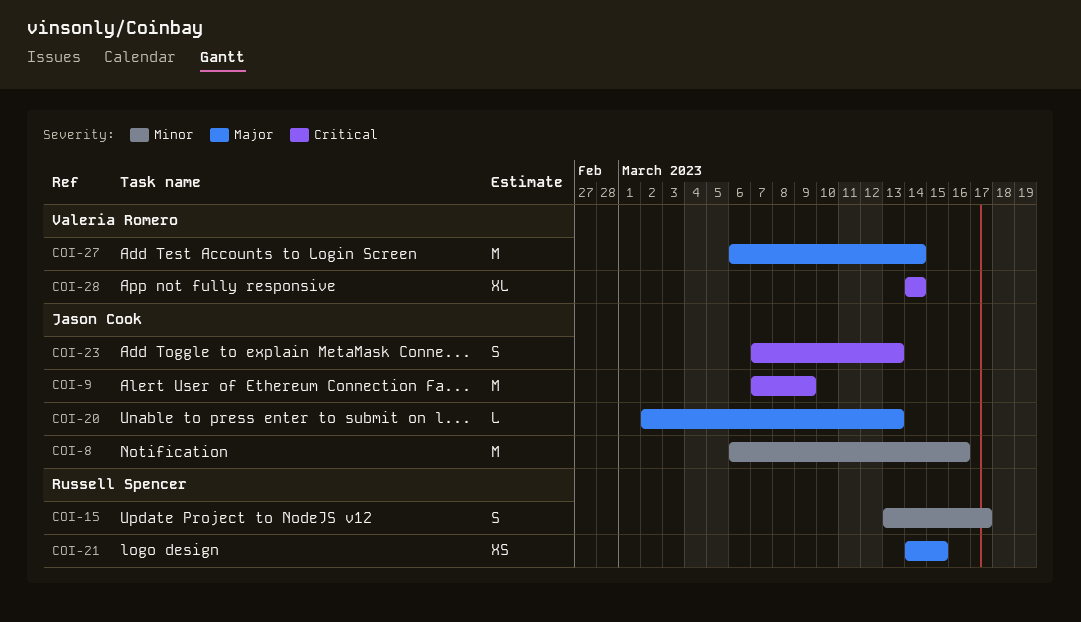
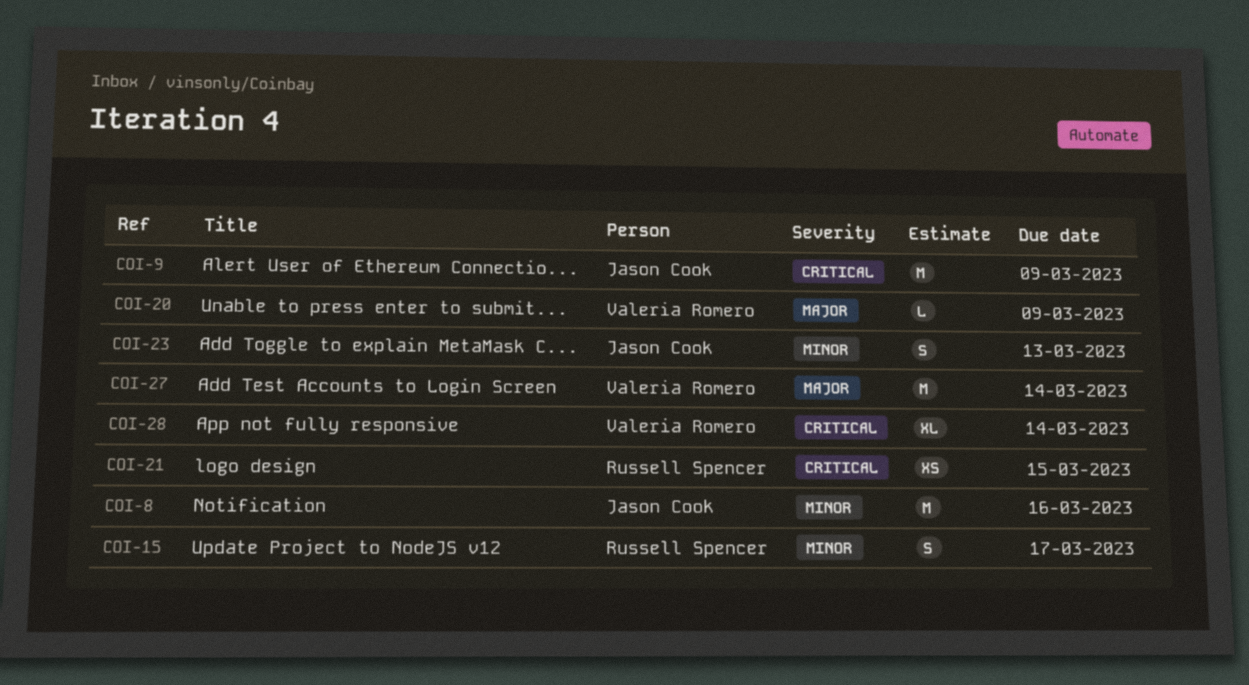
COI-20, owner: Jason Cook -> Valeria Romero
COI-20, due: Mar 13 -> Mar 9
COI-21, priority: Major -> Critical
COI-23, priority: Critical -> Minor

